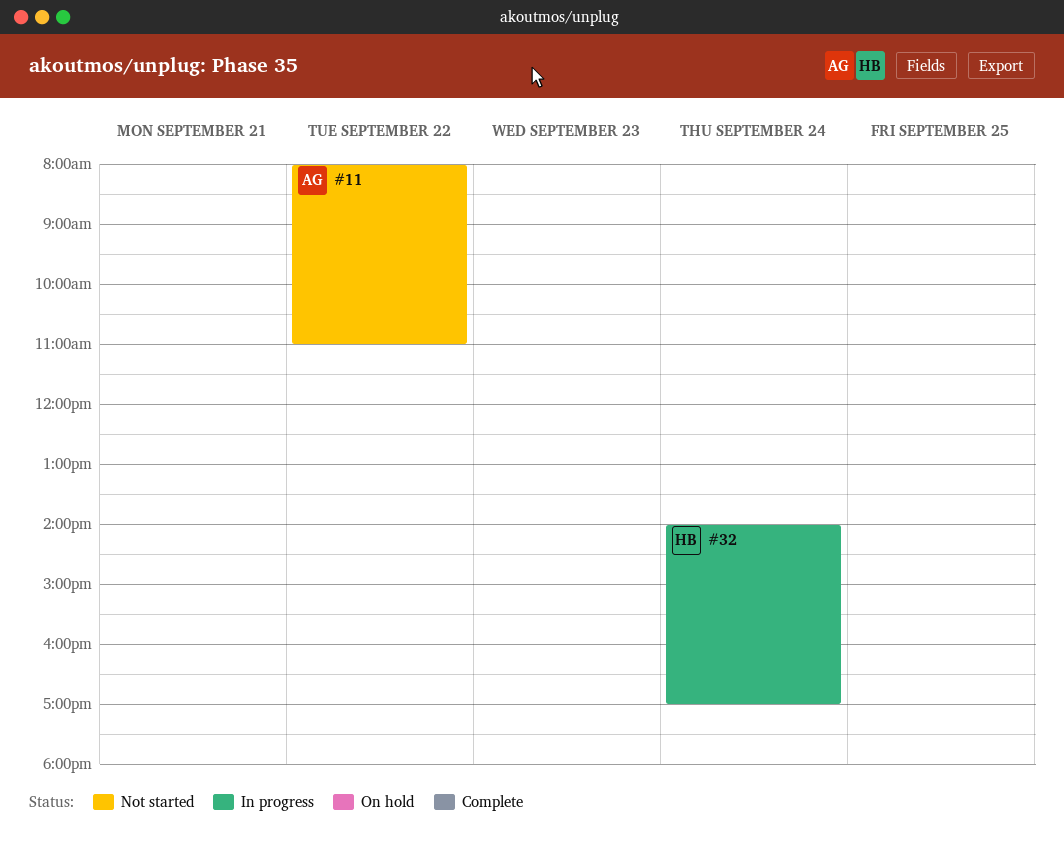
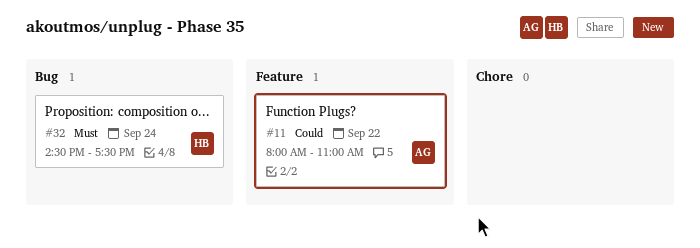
#32, begins: 14:00 -> 14:30
#32, ends: 17:00 -> 17:30

